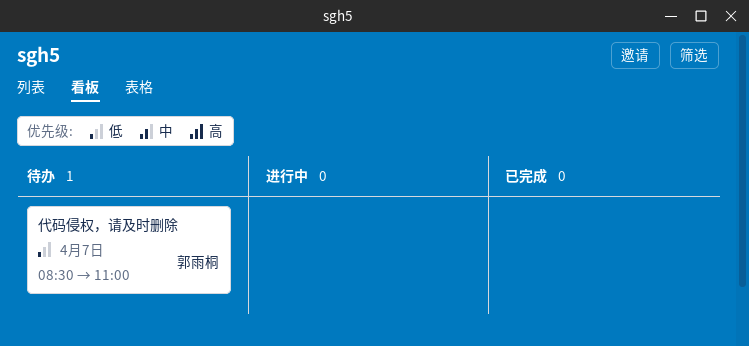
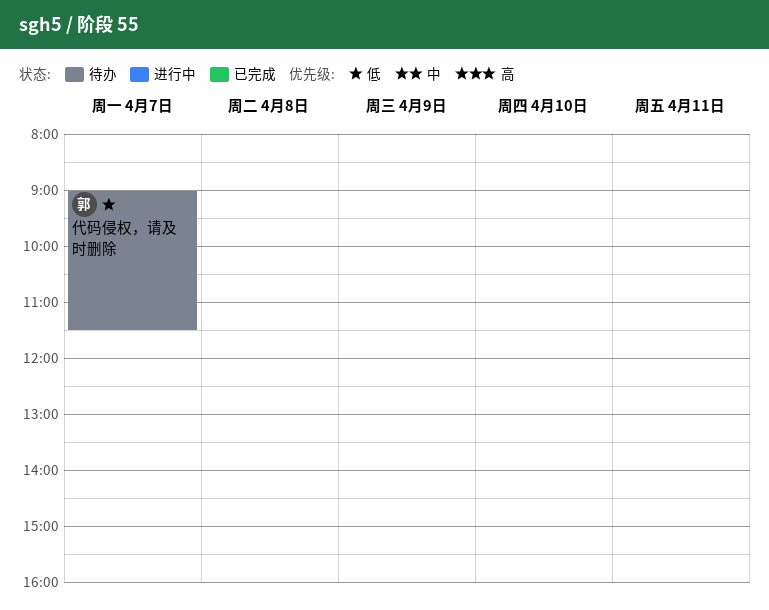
代码侵权，请及时删除, begins: 08:30 -> 09:00
代码侵权，请及时删除, ends: 11:00 -> 11:30

